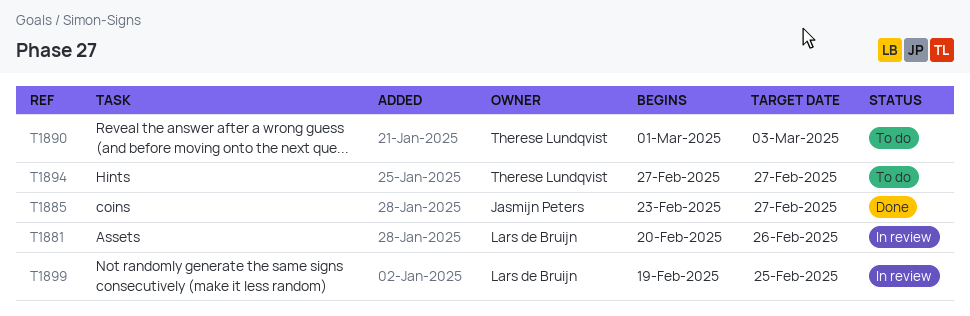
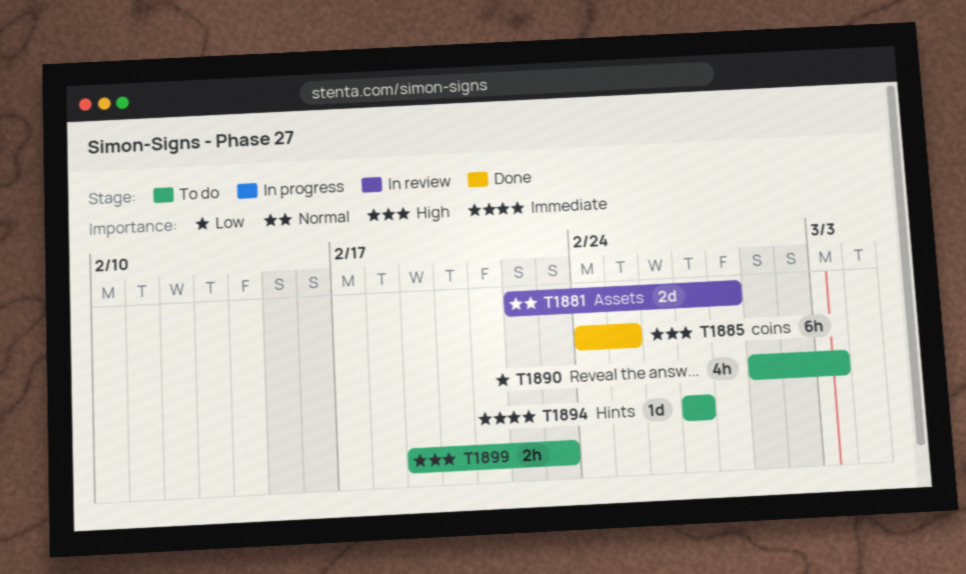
T1881, start: Feb 20 -> Feb 22
T1881, due: Feb 26 -> Feb 28
T1885, start: Feb 23 -> Feb 24
T1885, due: Feb 27 -> Feb 25
T1899, status: In review -> To do
T1899, due: Feb 25 -> Feb 23

